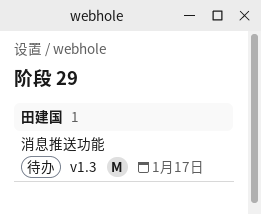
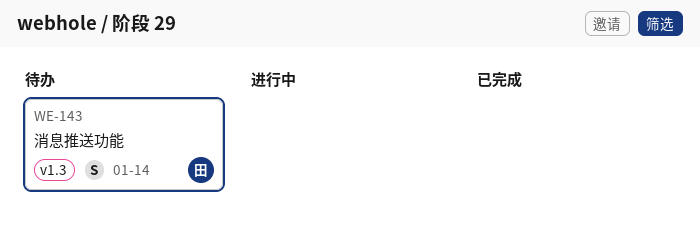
消息推送功能, estimate: M -> S
消息推送功能, due: Jan 17 -> Jan 14

